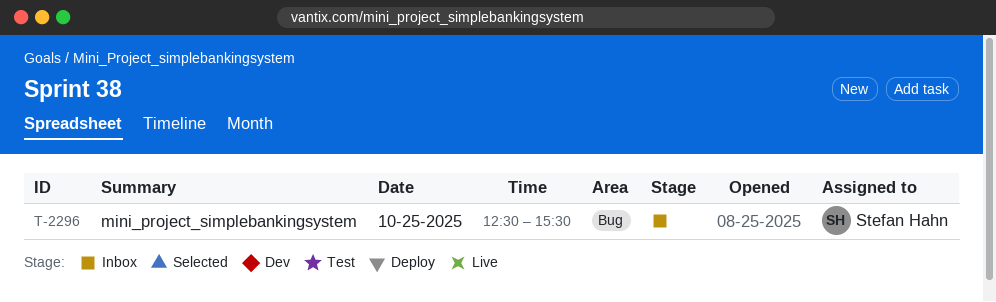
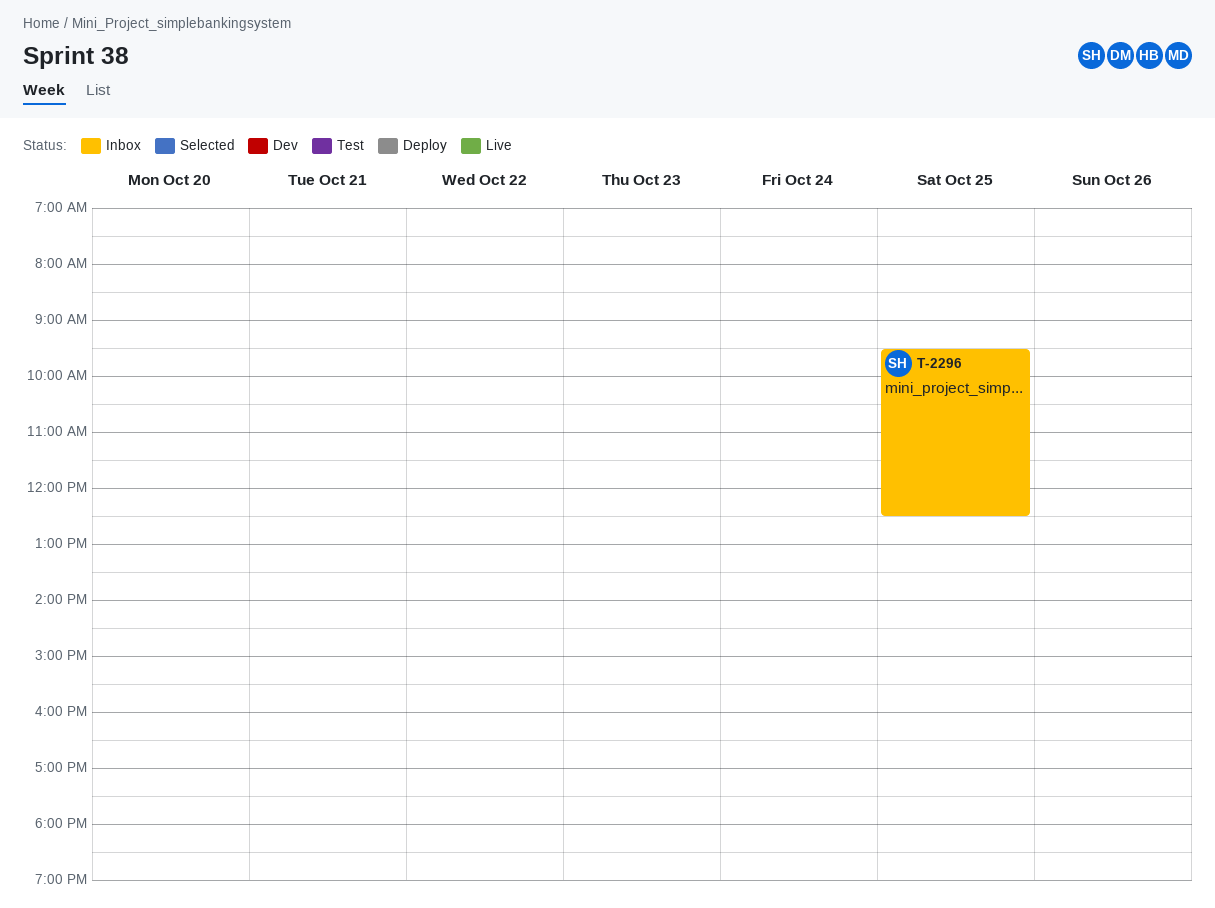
T-2296, begins: 12:30 -> 09:30
T-2296, ends: 15:30 -> 12:30

